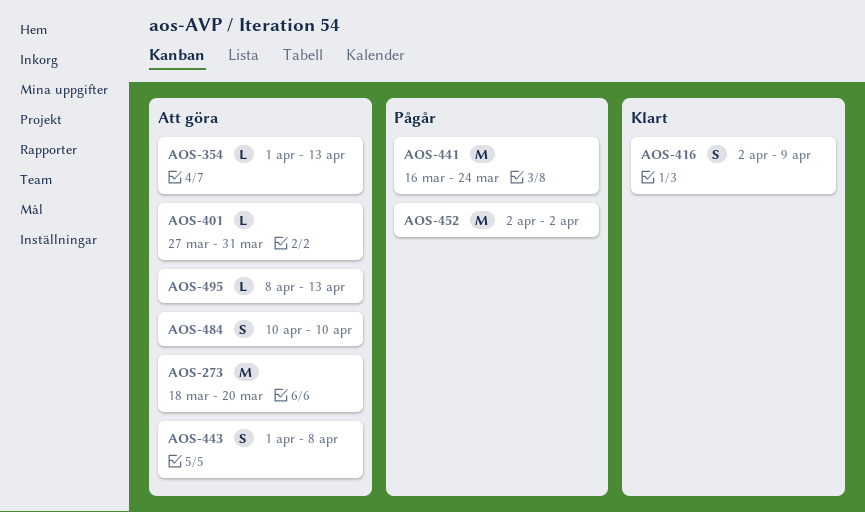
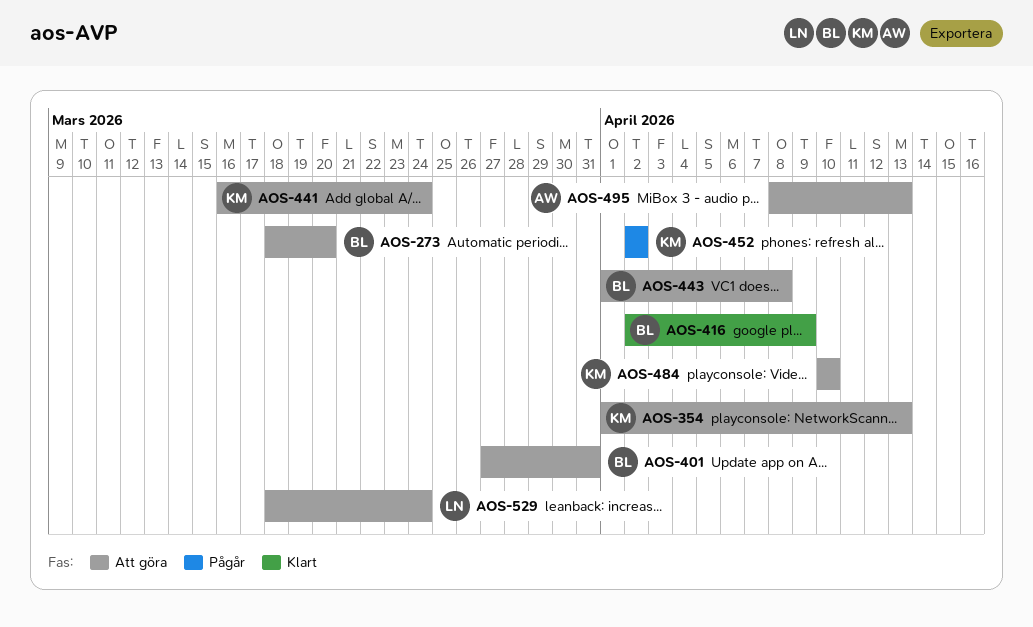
AOS-441, status: Pågår -> Att göra
AOS-529: none -> present

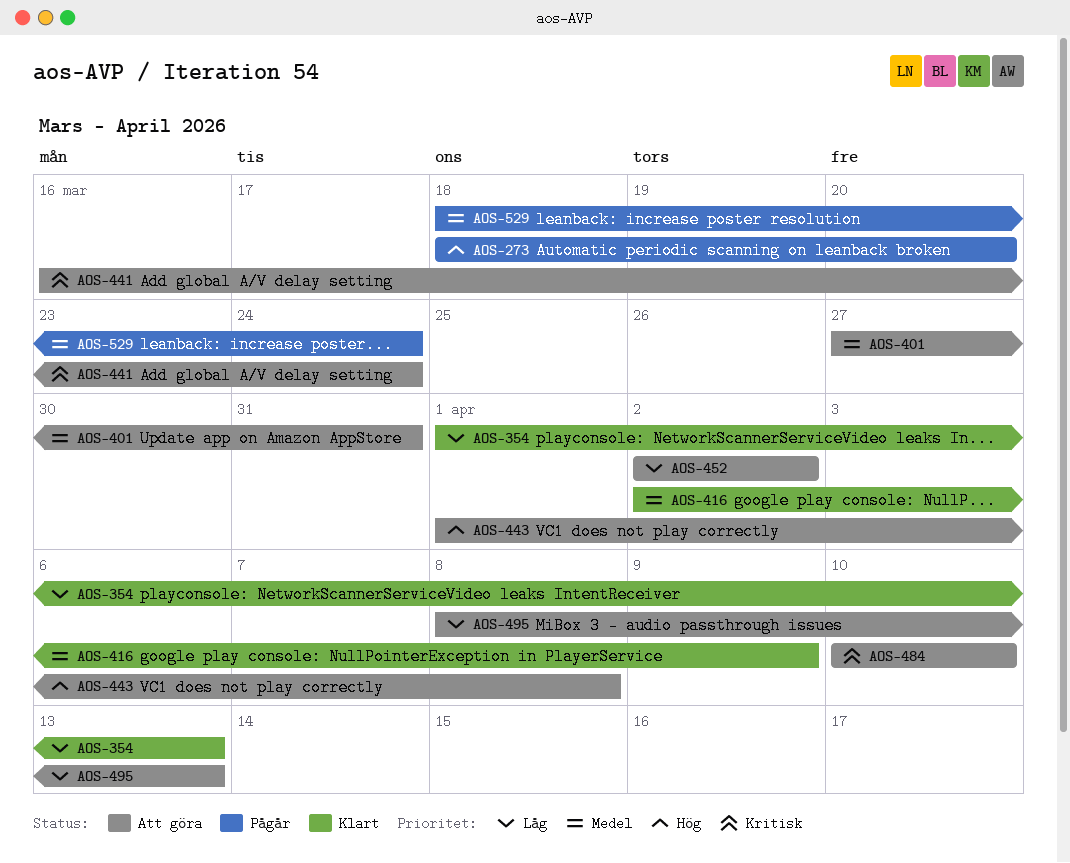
AOS-273, status: Att göra -> Pågår
AOS-354, status: Att göra -> Klart
AOS-452, status: Pågår -> Att göra
AOS-529, status: Att göra -> Pågår

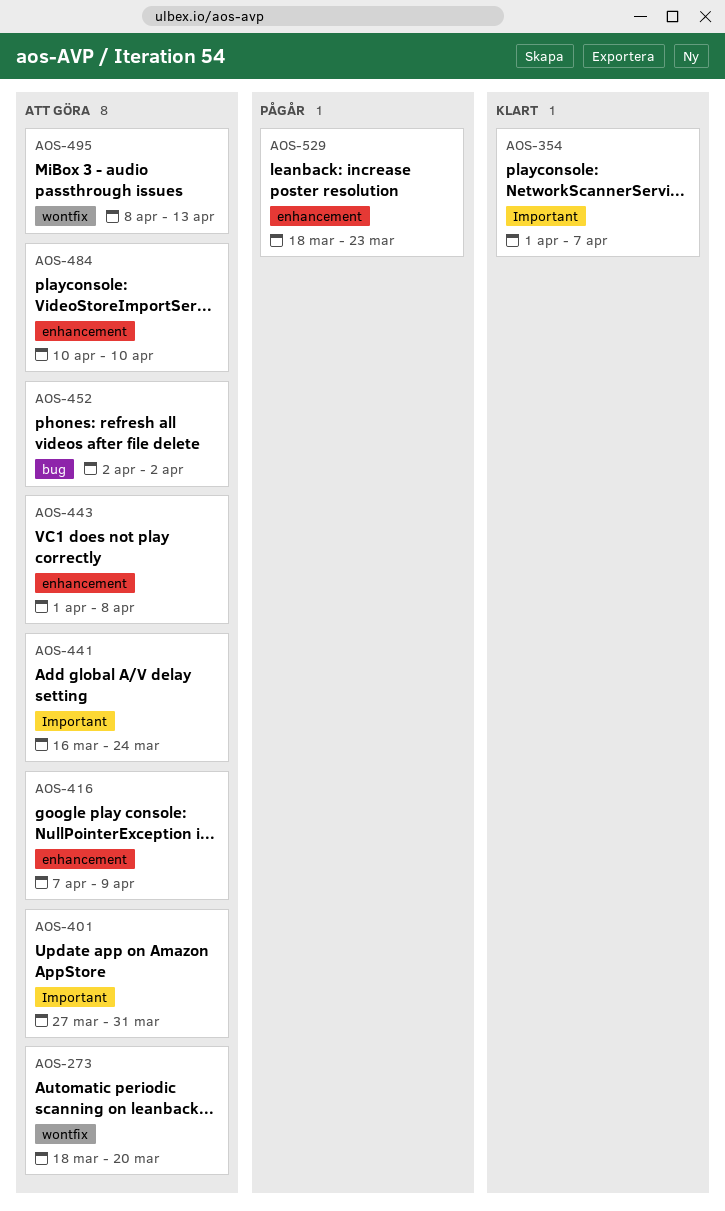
AOS-273, status: Pågår -> Att göra
AOS-354, due: Apr 13 -> Apr 7
AOS-416, status: Klart -> Att göra
AOS-416, start: Apr 2 -> Apr 7
AOS-529, due: Mar 24 -> Mar 23

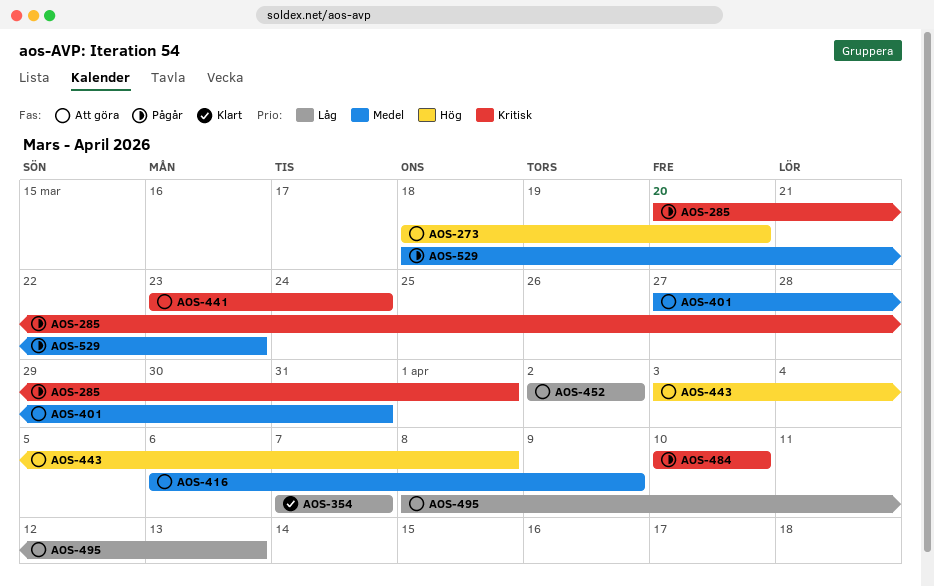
AOS-285: none -> present
AOS-354, start: Apr 1 -> Apr 7
AOS-416, start: Apr 7 -> Apr 6
AOS-441, start: Mar 16 -> Mar 23
AOS-443, start: Apr 1 -> Apr 3
AOS-484, status: Att göra -> Pågår

